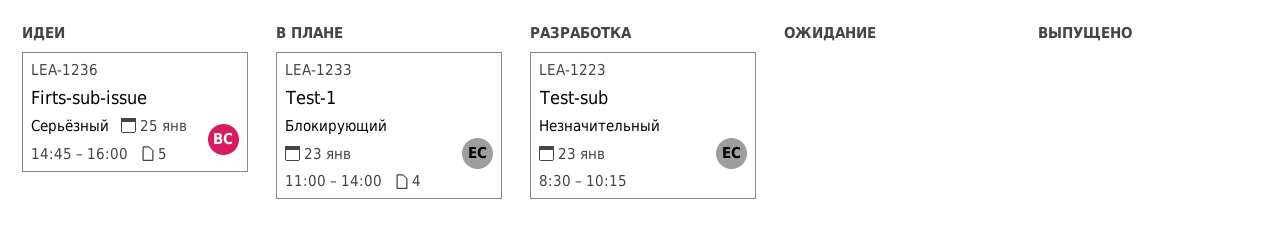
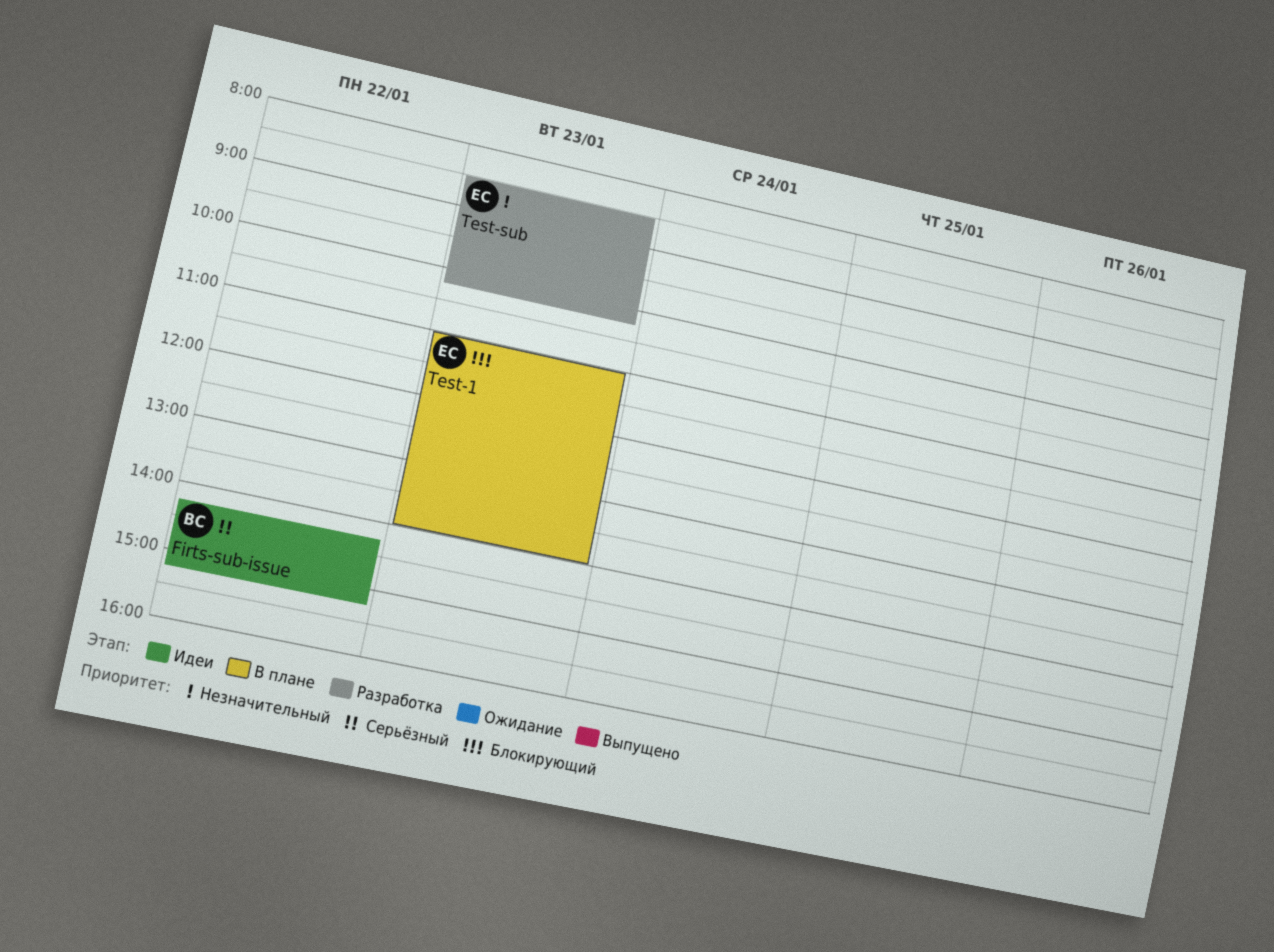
Firts-sub-issue, day: Jan 25 -> Jan 22
Firts-sub-issue, begins: 14:45 -> 14:15
Firts-sub-issue, ends: 16:00 -> 15:15

